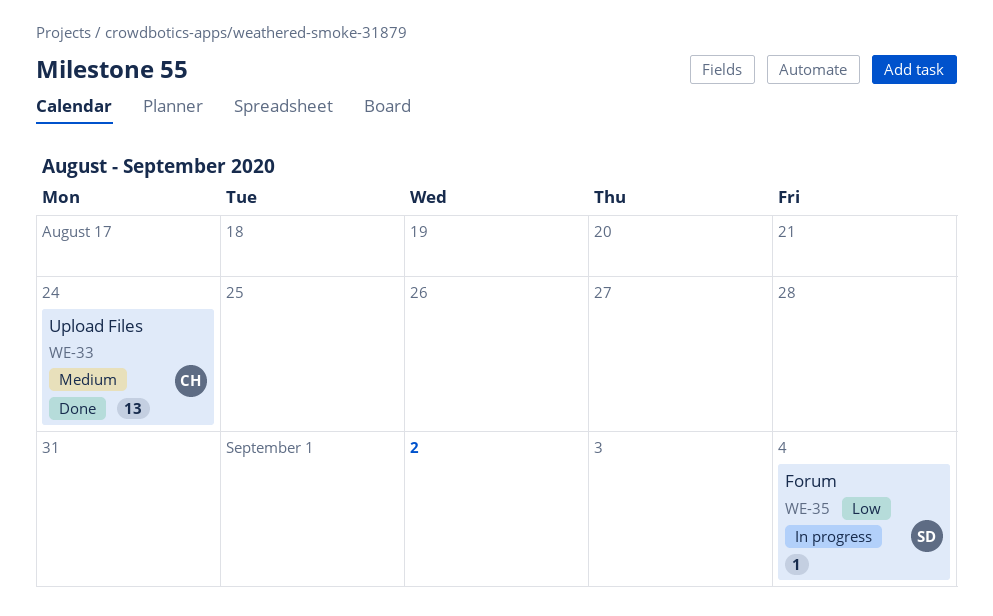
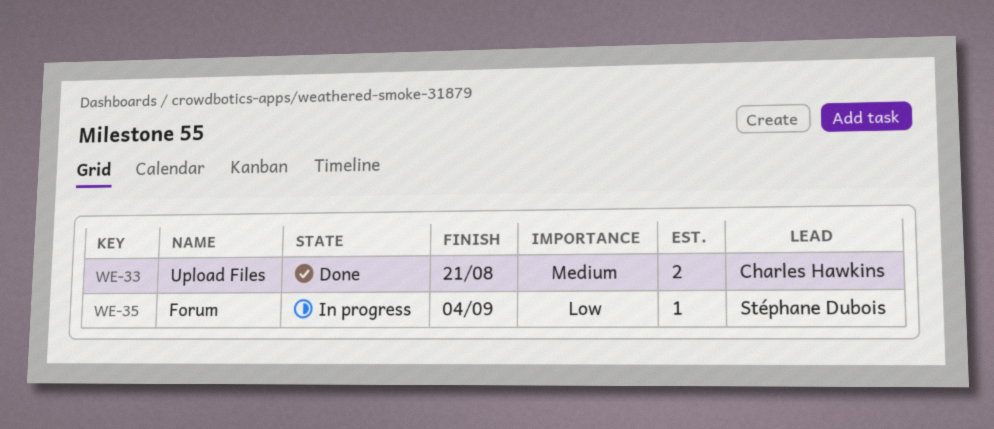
WE-33, estimate: 13 -> 2
WE-33, due: Aug 24 -> Aug 21

